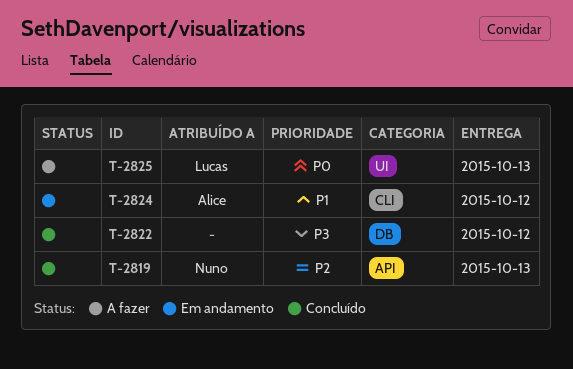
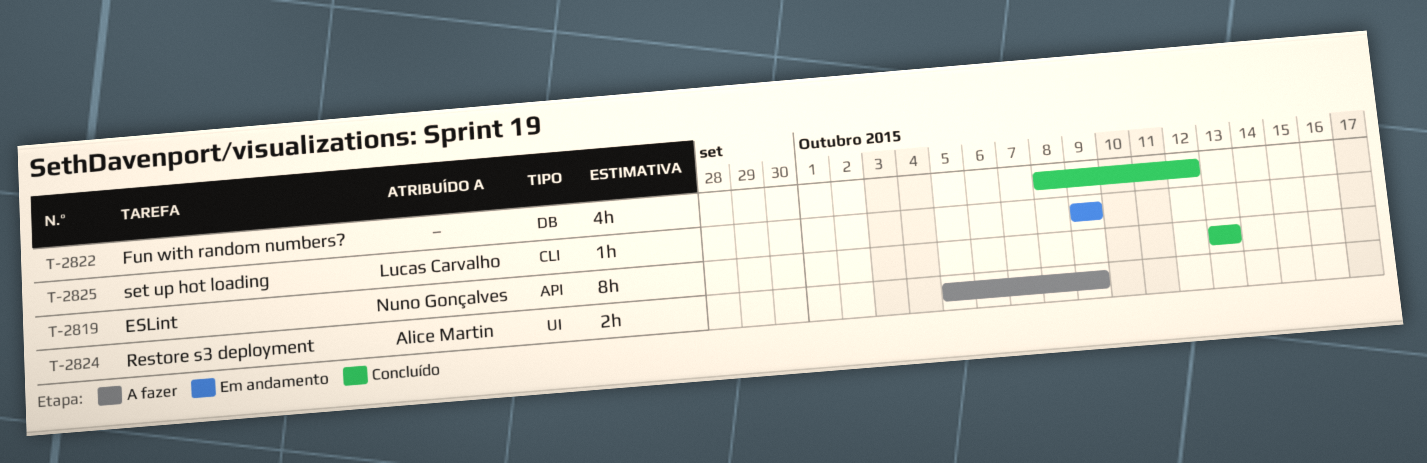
T-2824, status: Em andamento -> A fazer
T-2824, label: CLI -> UI
T-2824, due: Oct 12 -> Oct 9
T-2825, status: A fazer -> Em andamento
T-2825, label: UI -> CLI
T-2825, due: Oct 13 -> Oct 9

